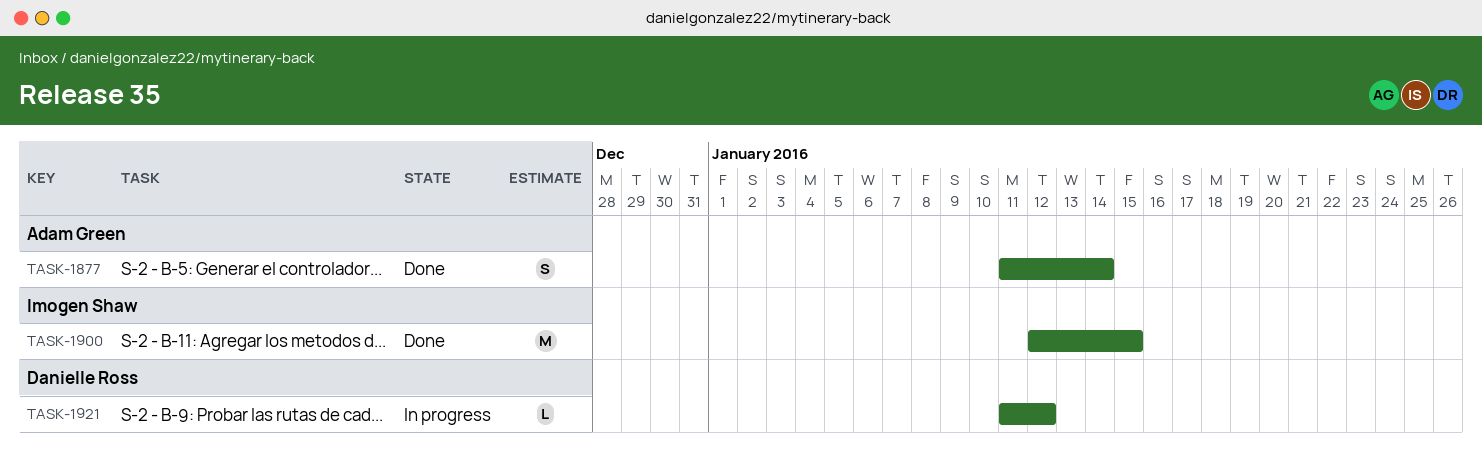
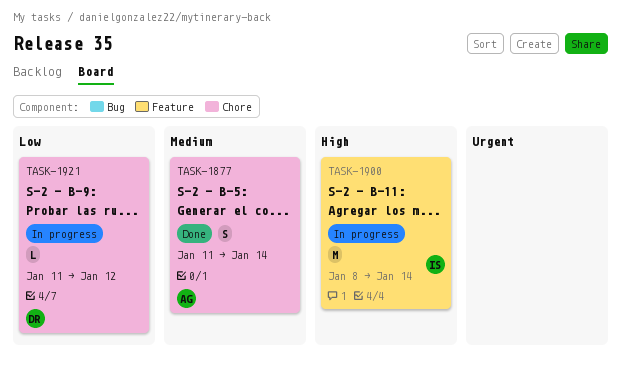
TASK-1900, status: Done -> In progress
TASK-1900, start: Jan 12 -> Jan 8
TASK-1900, due: Jan 15 -> Jan 14

